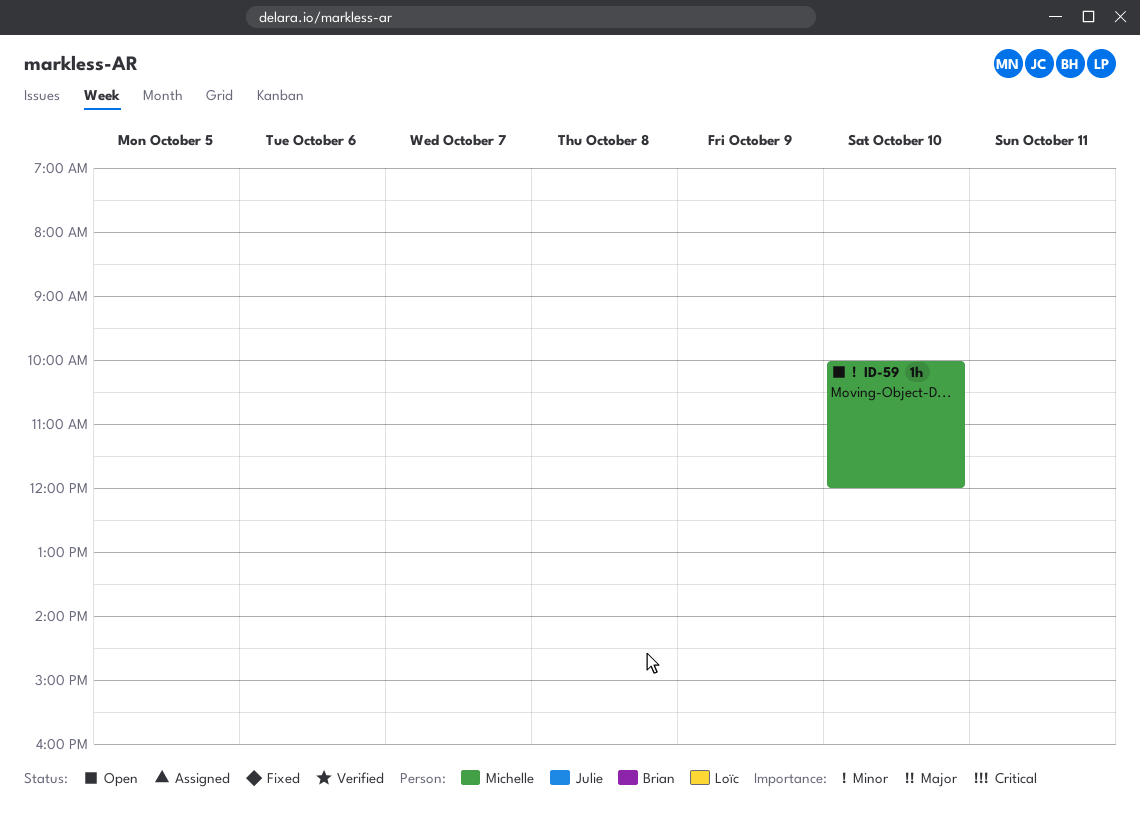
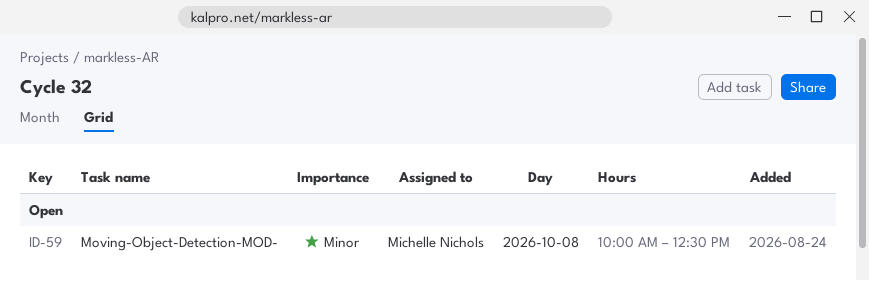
ID-59, day: Oct 10 -> Oct 8
ID-59, ends: 12:00 -> 12:30

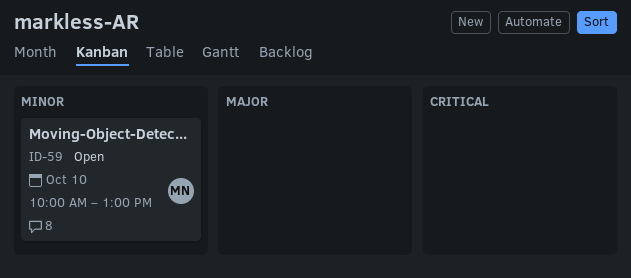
ID-59, day: Oct 8 -> Oct 10
ID-59, ends: 12:30 -> 13:00

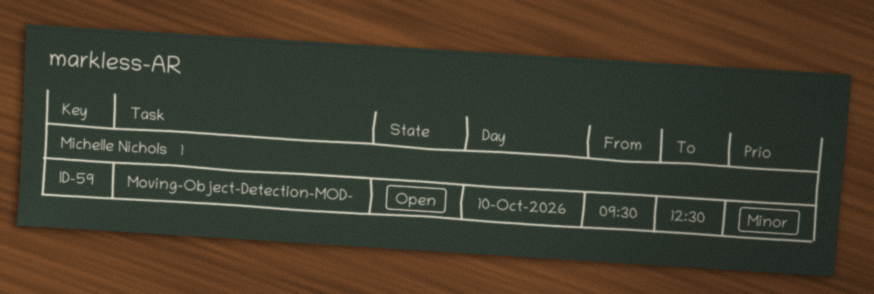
ID-59, begins: 10:00 -> 09:30
ID-59, ends: 13:00 -> 12:30

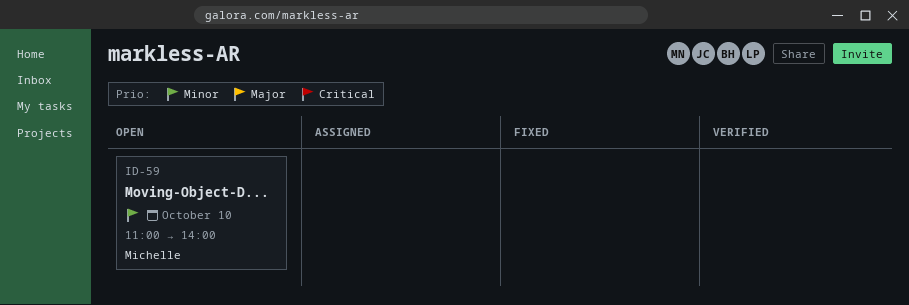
ID-59, begins: 09:30 -> 11:00
ID-59, ends: 12:30 -> 14:00

